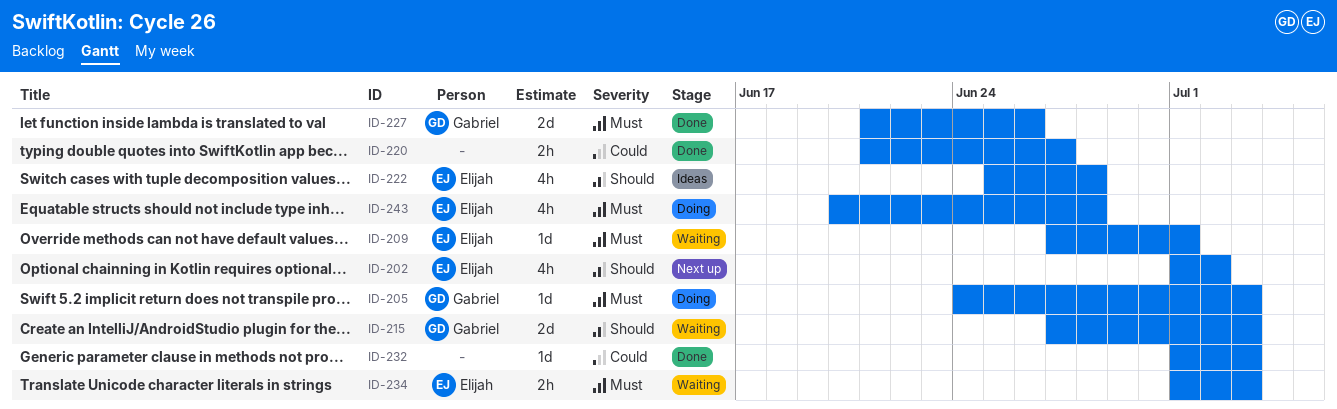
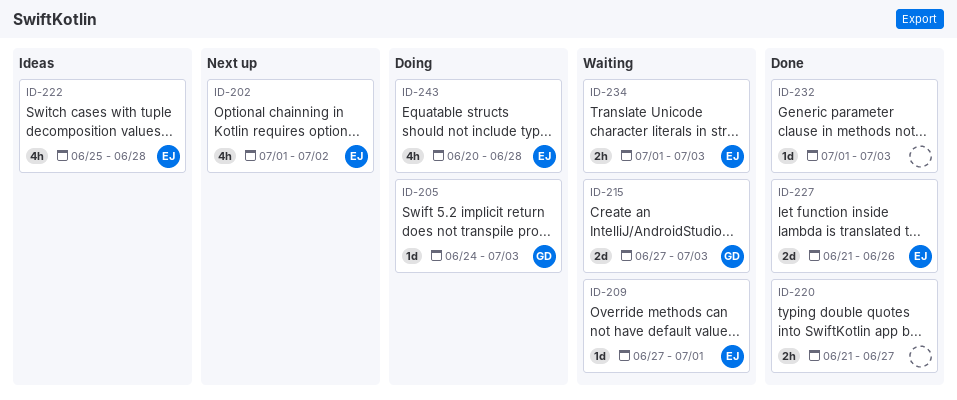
ID-227, owner: Gabriel -> Elijah

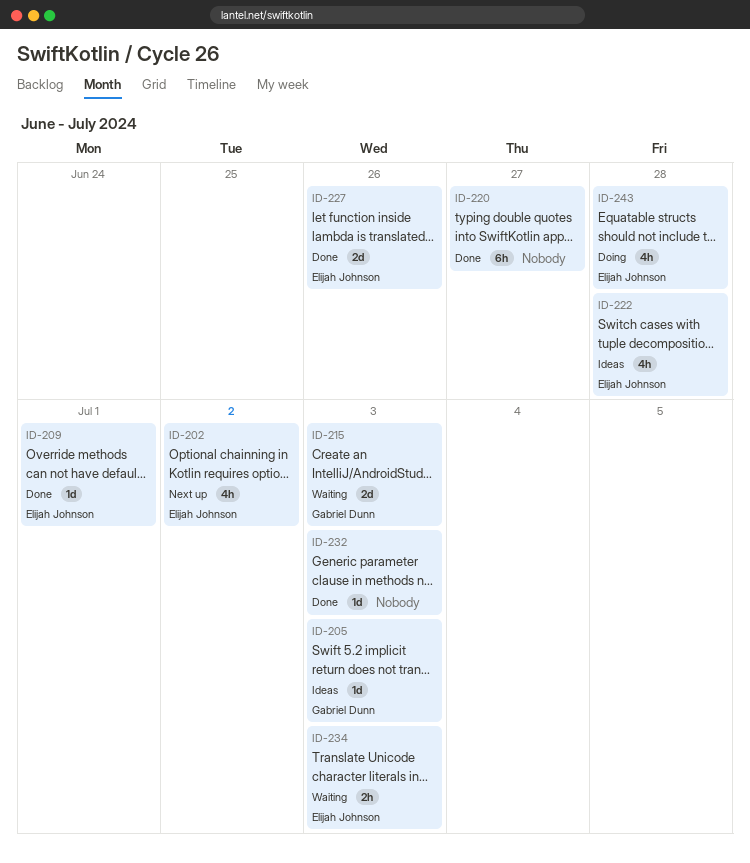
ID-205, status: Doing -> Ideas
ID-209, status: Waiting -> Done
ID-220, estimate: 2h -> 6h

